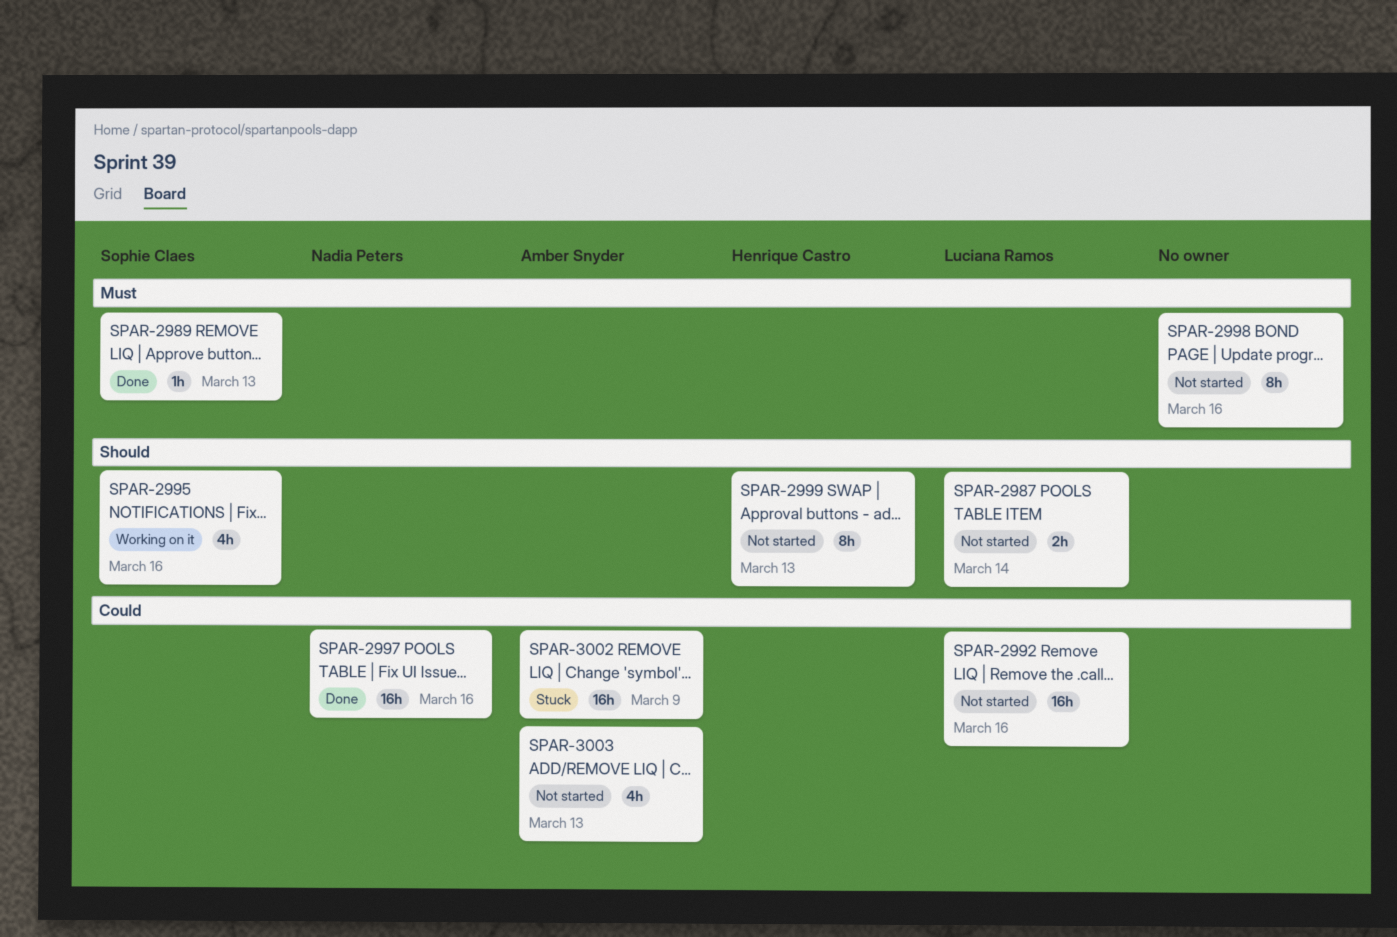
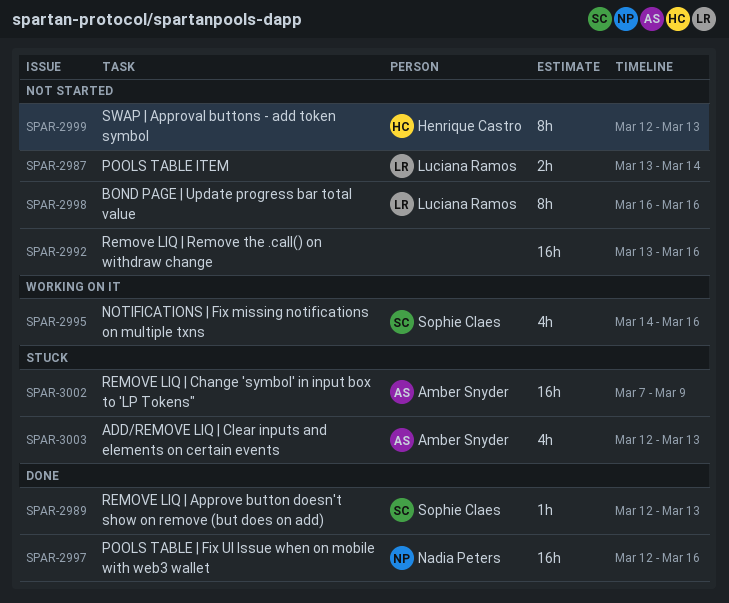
SPAR-2992, owner: Luciana Ramos -> none
SPAR-2998, owner: none -> Luciana Ramos
SPAR-3003, status: Not started -> Stuck

